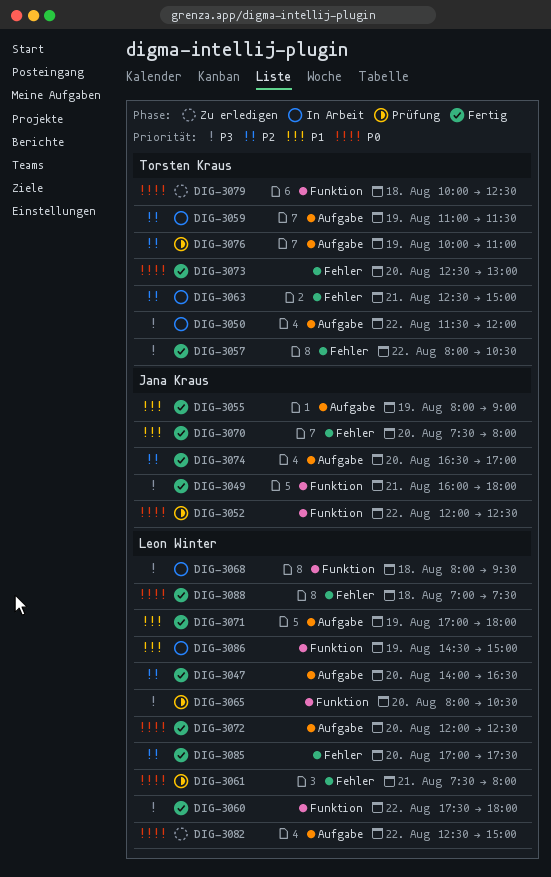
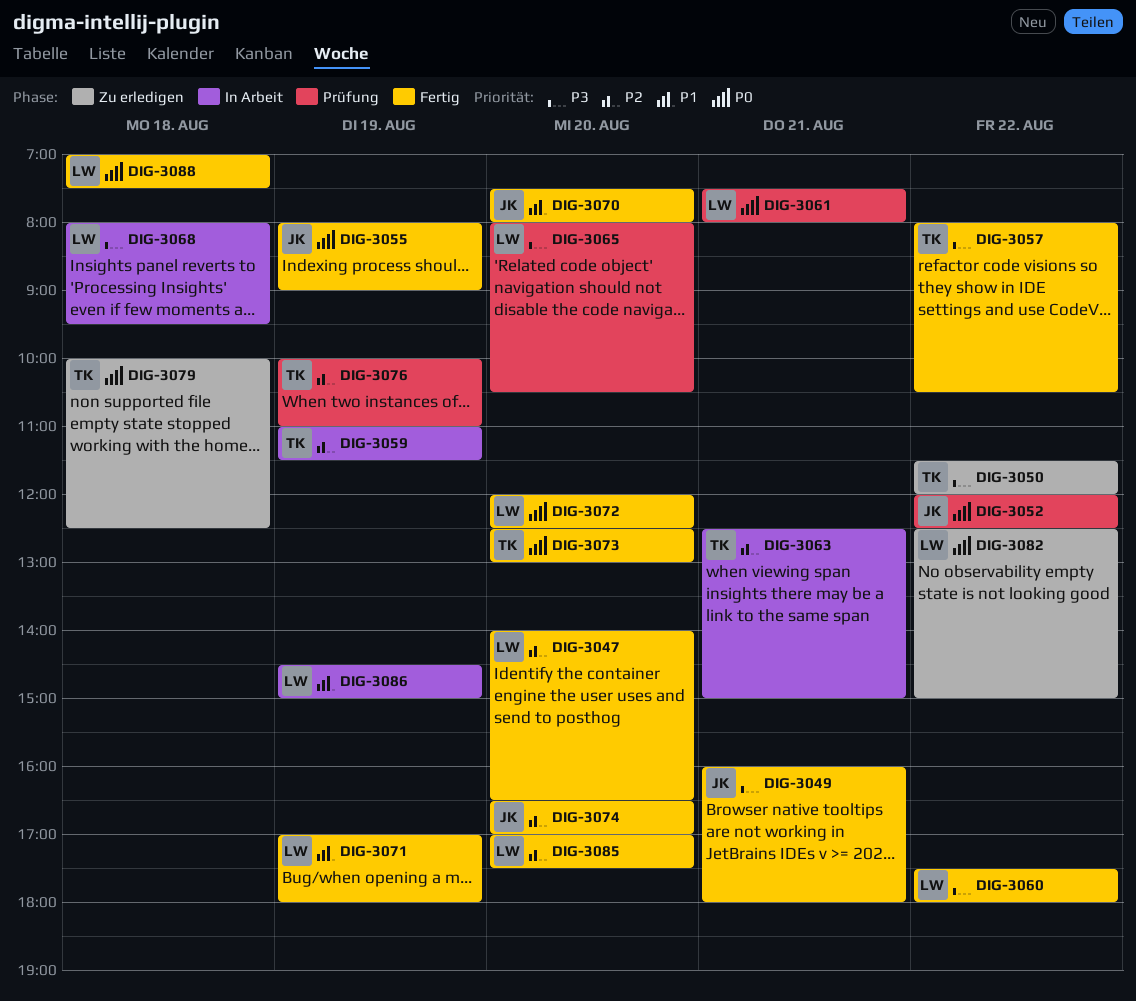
DIG-3050, status: In Arbeit -> Zu erledigen
DIG-3055, priority: P1 -> P0

